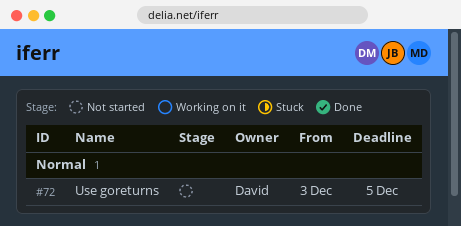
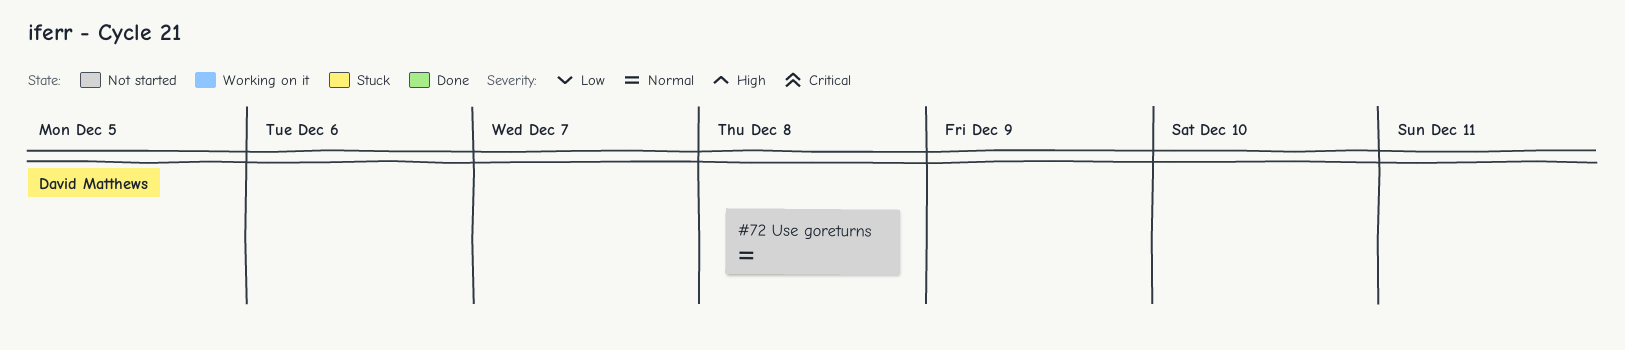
#72, due: Dec 5 -> Dec 8

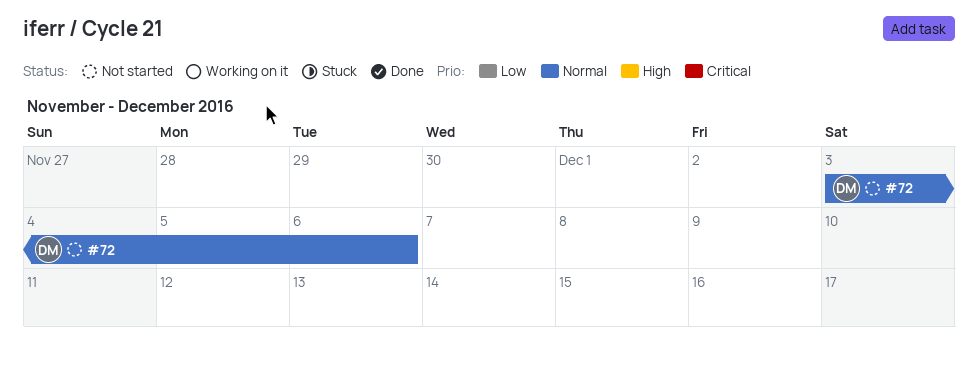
#72, due: Dec 8 -> Dec 6

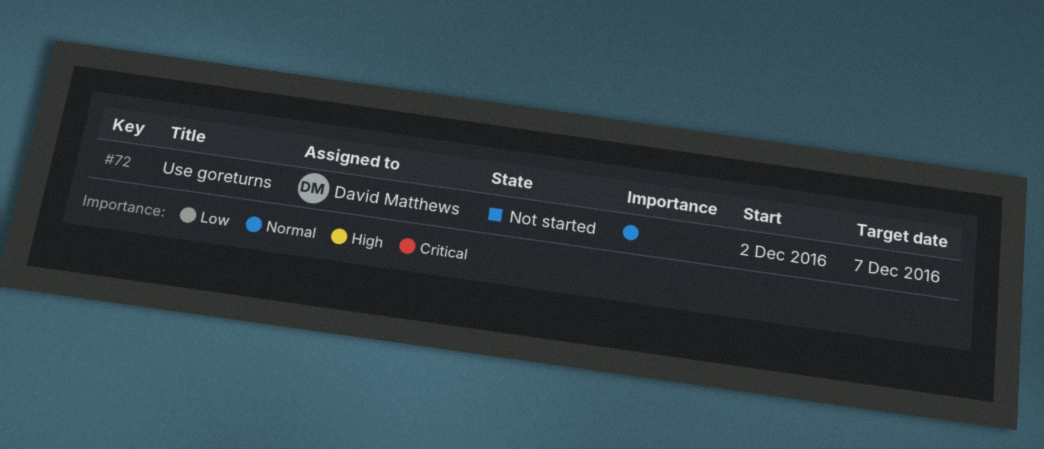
#72, start: Dec 3 -> Dec 2
#72, due: Dec 6 -> Dec 7

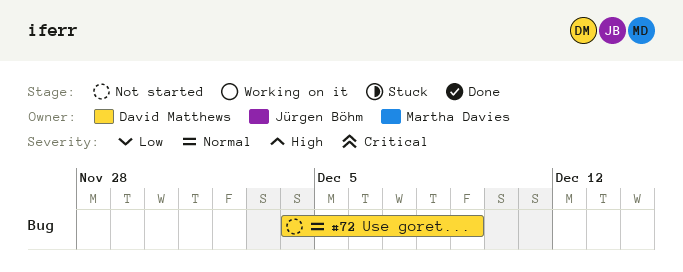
#72, start: Dec 2 -> Dec 4
#72, due: Dec 7 -> Dec 9

